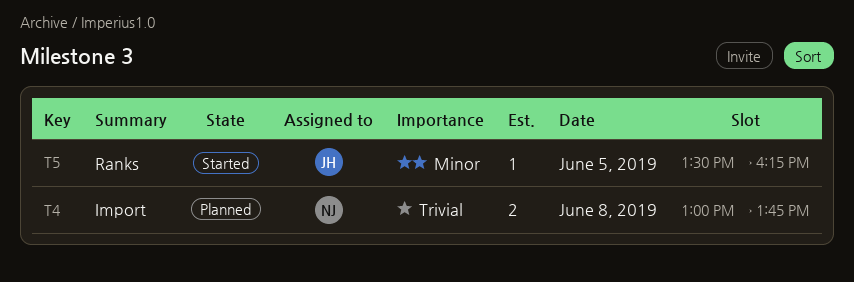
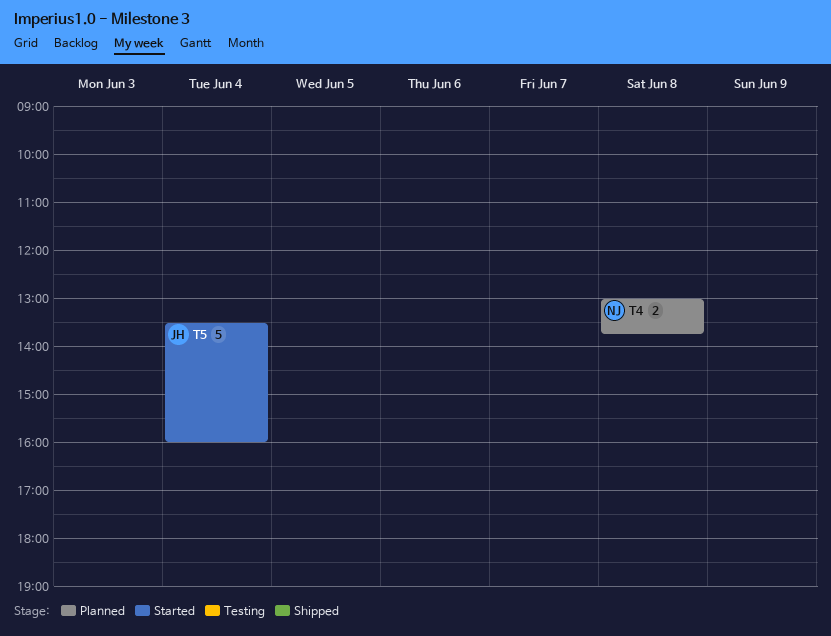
T5, estimate: 1 -> 5
T5, day: Jun 5 -> Jun 4
T5, ends: 16:15 -> 16:00

